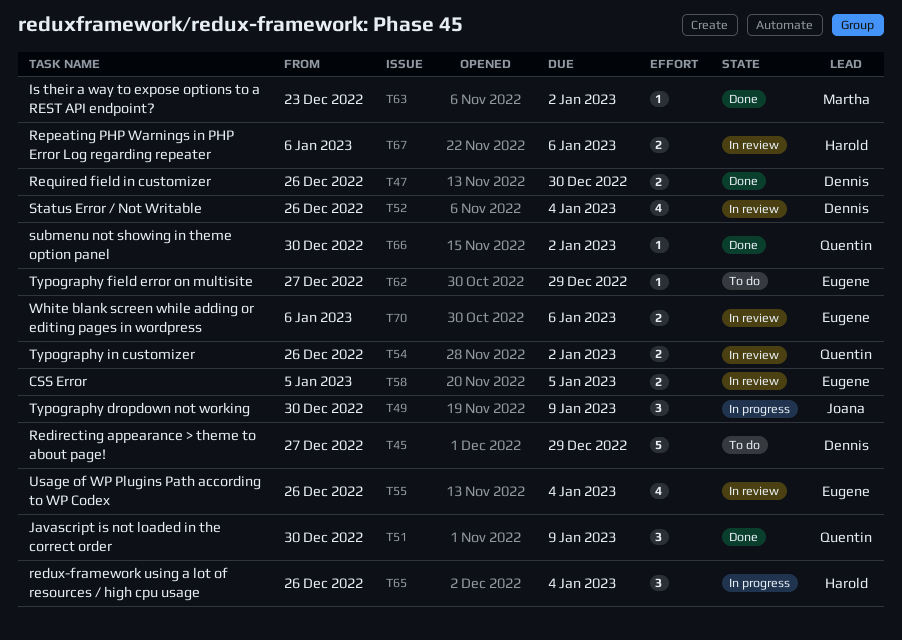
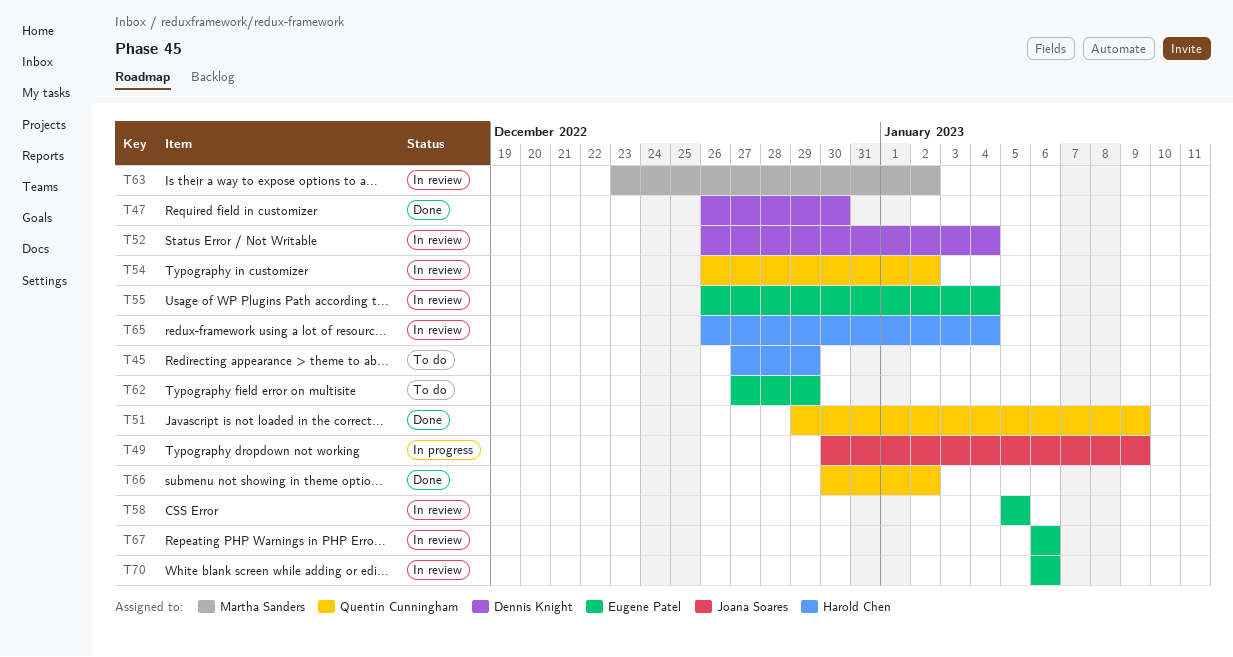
T45, owner: Dennis Knight -> Harold Chen
T51, start: Dec 30 -> Dec 29
T63, status: Done -> In review
T65, status: In progress -> In review
T67, owner: Harold Chen -> Eugene Patel

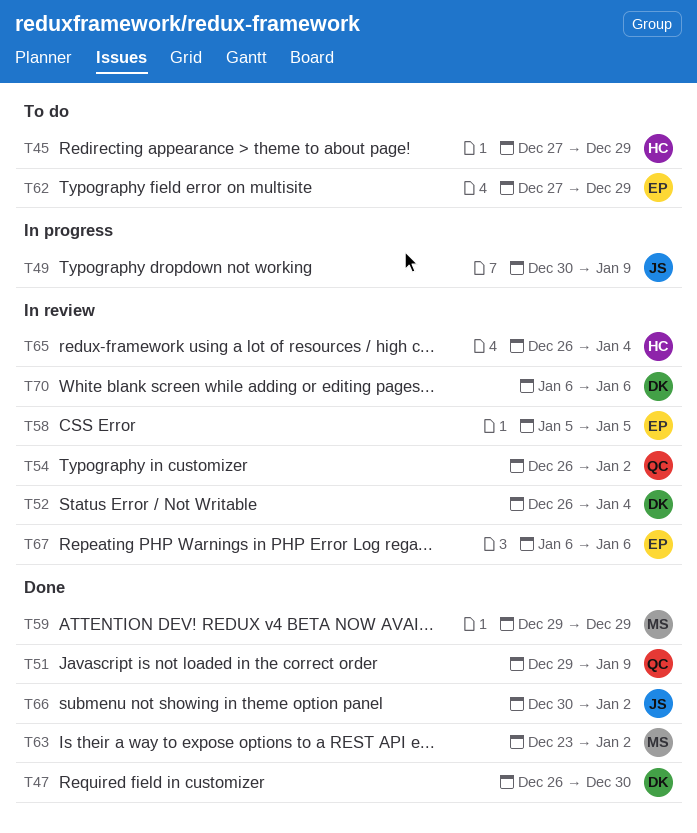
T55: present -> none
T59: none -> present
T63, status: In review -> Done
T66, owner: Quentin Cunningham -> Joana Soares
T70, owner: Eugene Patel -> Dennis Knight

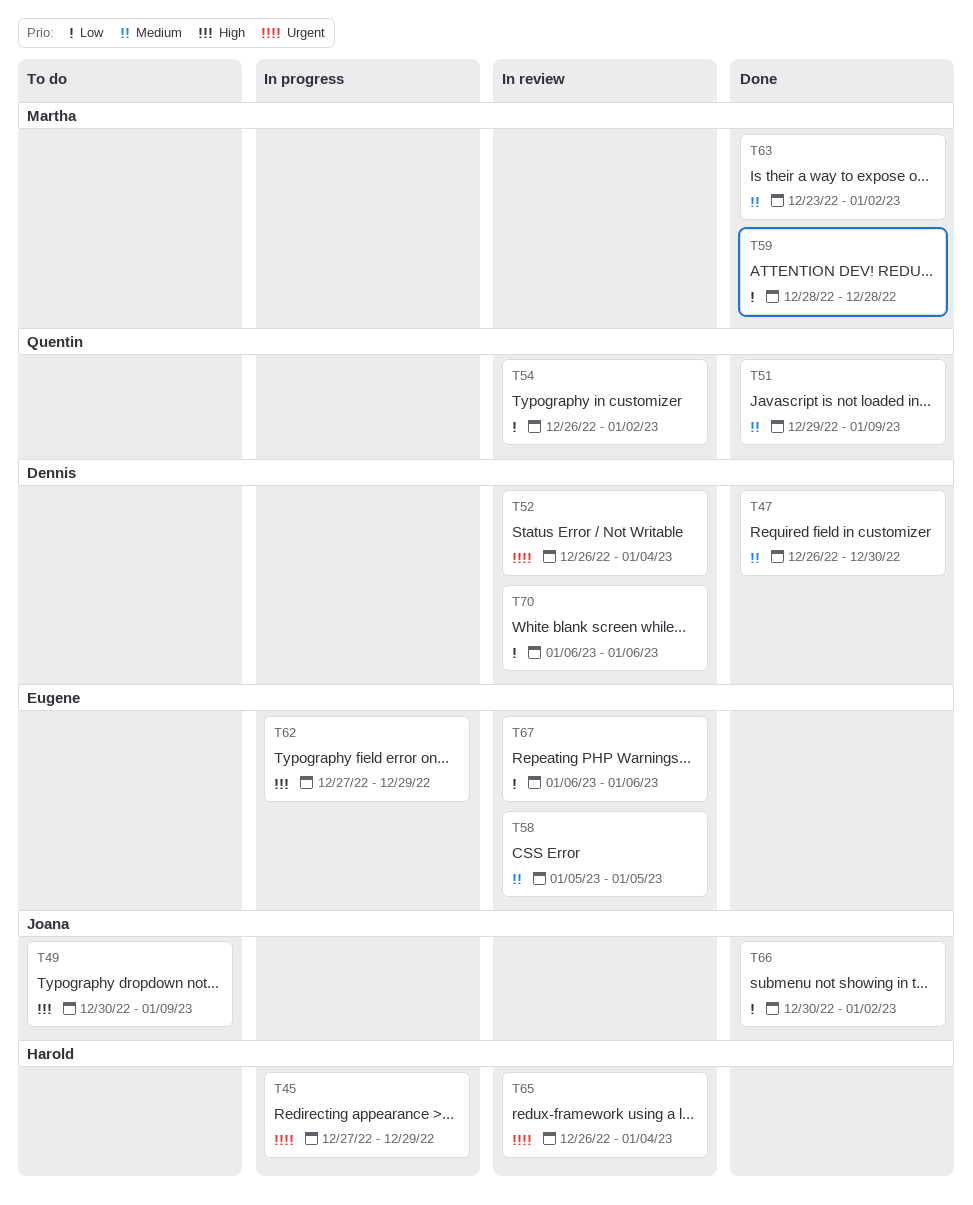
T45, status: To do -> In progress
T49, status: In progress -> To do
T59, start: Dec 29 -> Dec 28
T59, due: Dec 29 -> Dec 28
T62, status: To do -> In progress

